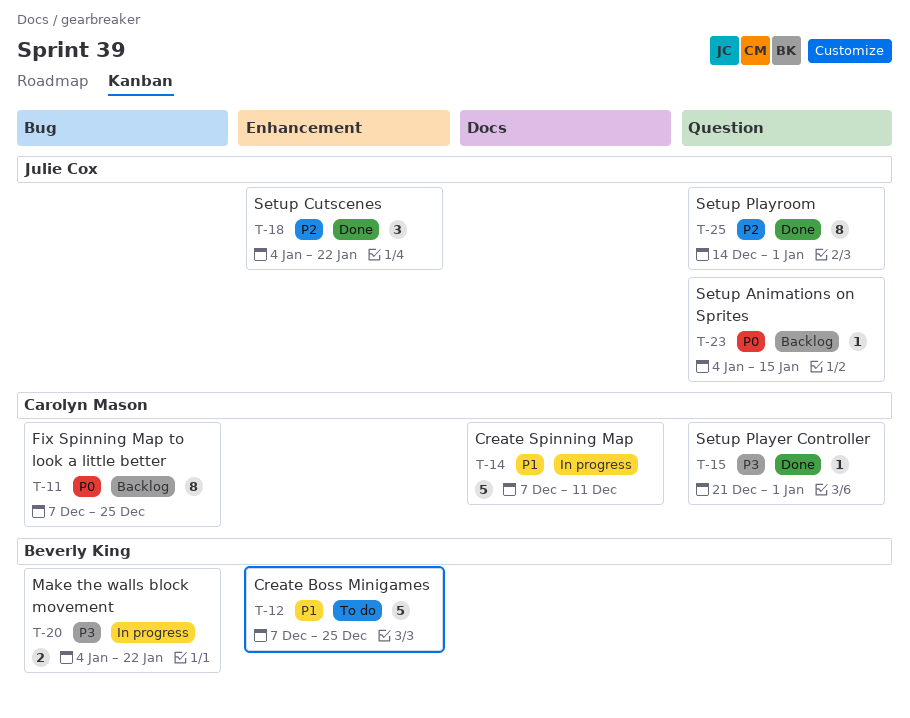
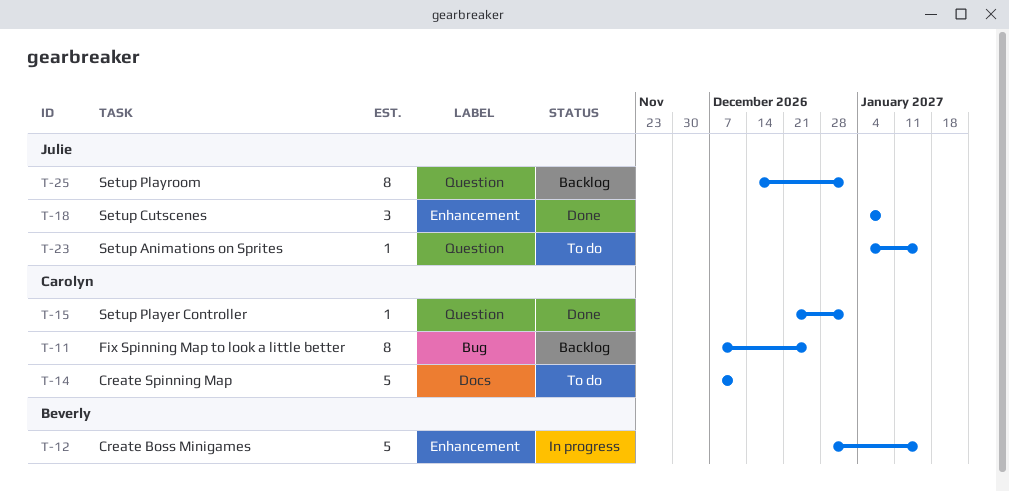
T-12, status: To do -> In progress
T-12, start: Dec 7 -> Dec 28
T-12, due: Dec 25 -> Jan 15
T-14, status: In progress -> To do
T-18, due: Jan 22 -> Jan 8
T-20: present -> none
T-23, status: Backlog -> To do
T-25, status: Done -> Backlog

